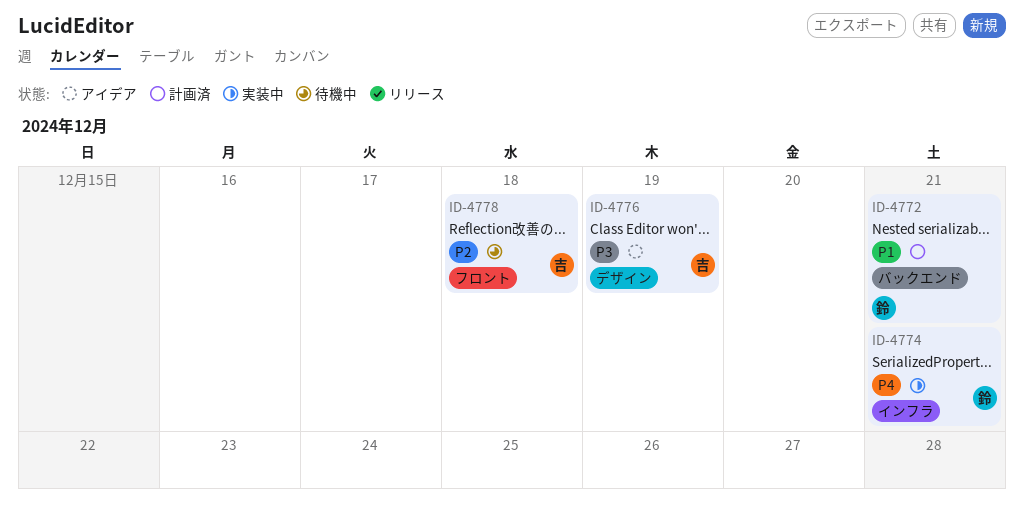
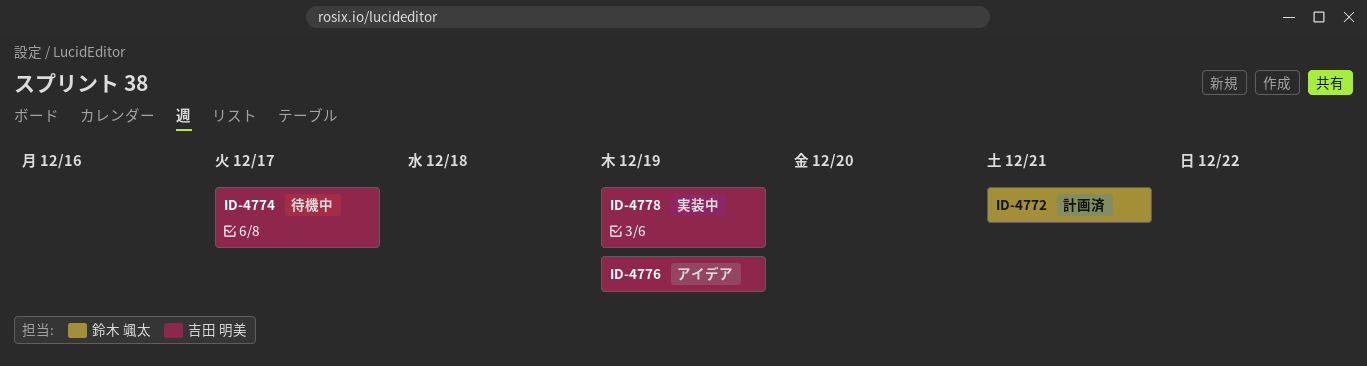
ID-4774, status: 実装中 -> 待機中
ID-4774, owner: 鈴木 颯太 -> 吉田 明美
ID-4774, due: Dec 21 -> Dec 17
ID-4778, status: 待機中 -> 実装中
ID-4778, due: Dec 18 -> Dec 19

